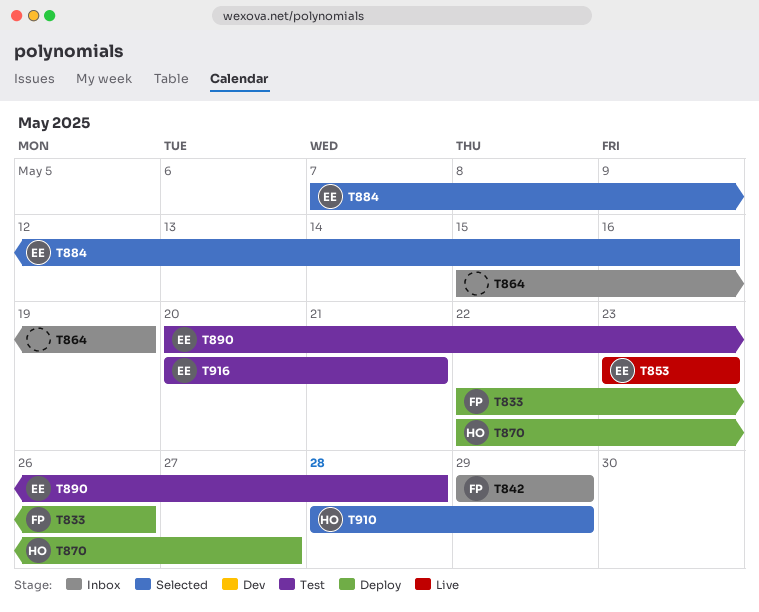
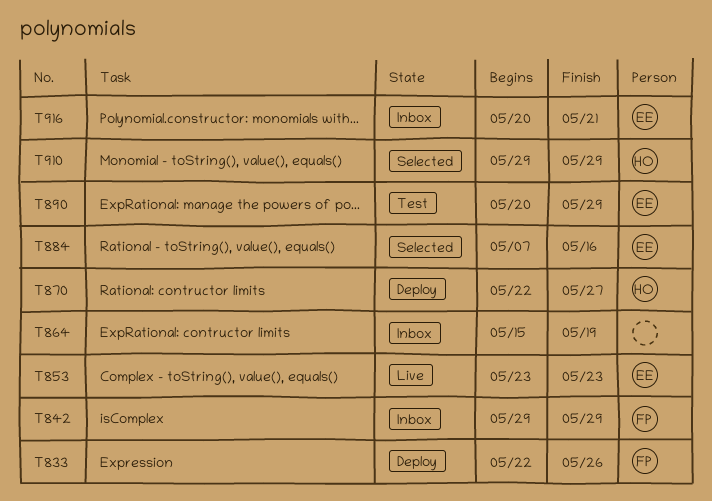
T890, due: May 28 -> May 29
T910, start: May 28 -> May 29
T916, status: Test -> Inbox

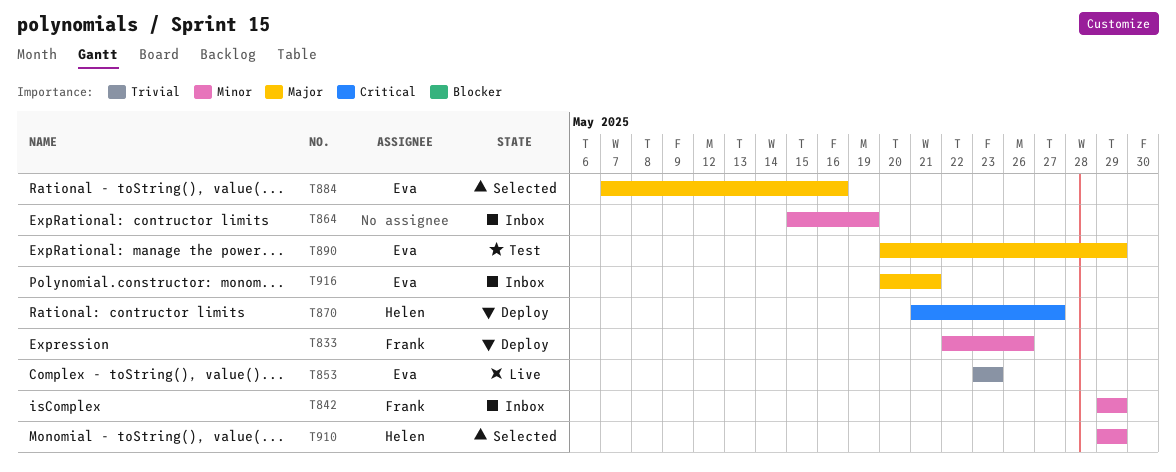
T870, start: May 22 -> May 21

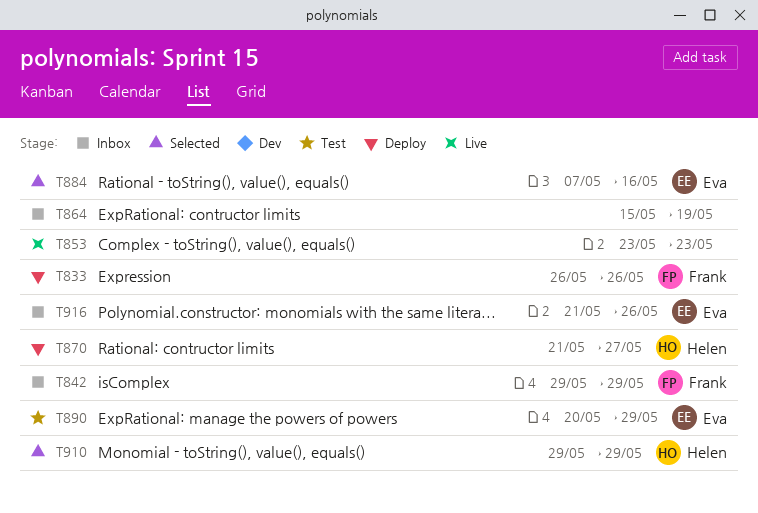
T833, start: May 22 -> May 26
T853, owner: Eva -> none
T916, start: May 20 -> May 21
T916, due: May 21 -> May 26

